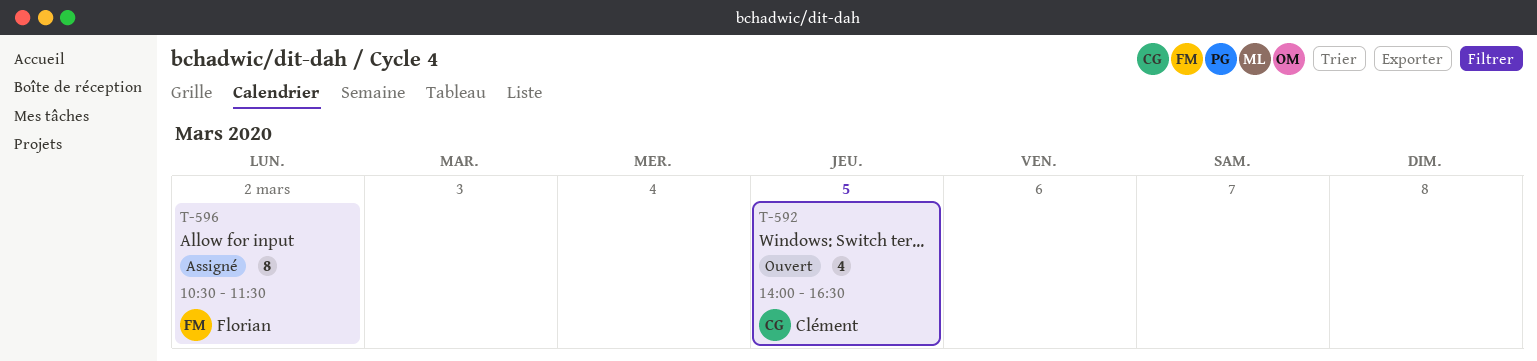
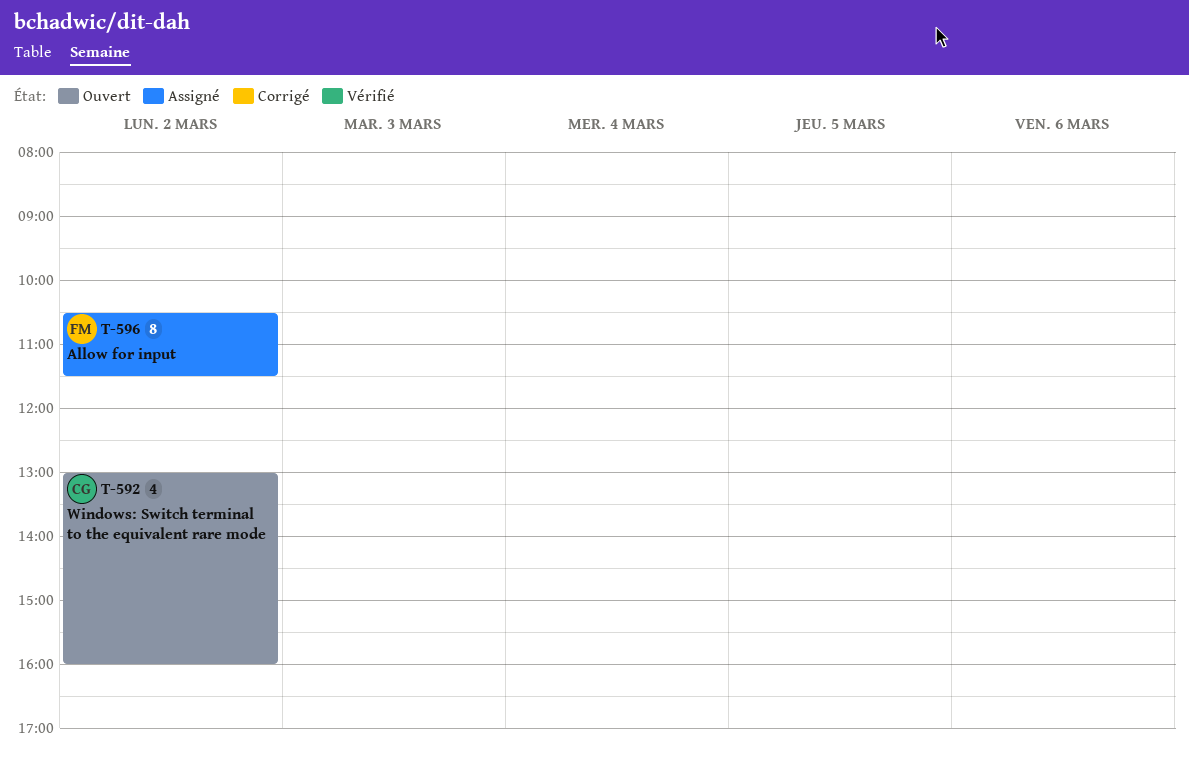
T-592, day: Mar 5 -> Mar 2
T-592, begins: 14:00 -> 13:00
T-592, ends: 16:30 -> 16:00

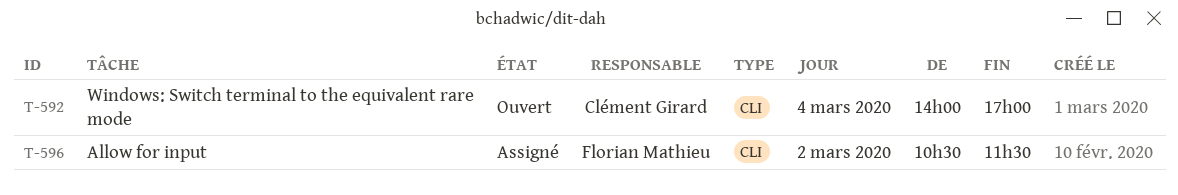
T-592, day: Mar 2 -> Mar 4
T-592, begins: 13:00 -> 14:00
T-592, ends: 16:00 -> 17:00

